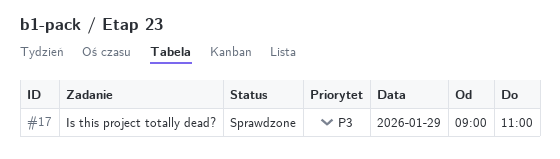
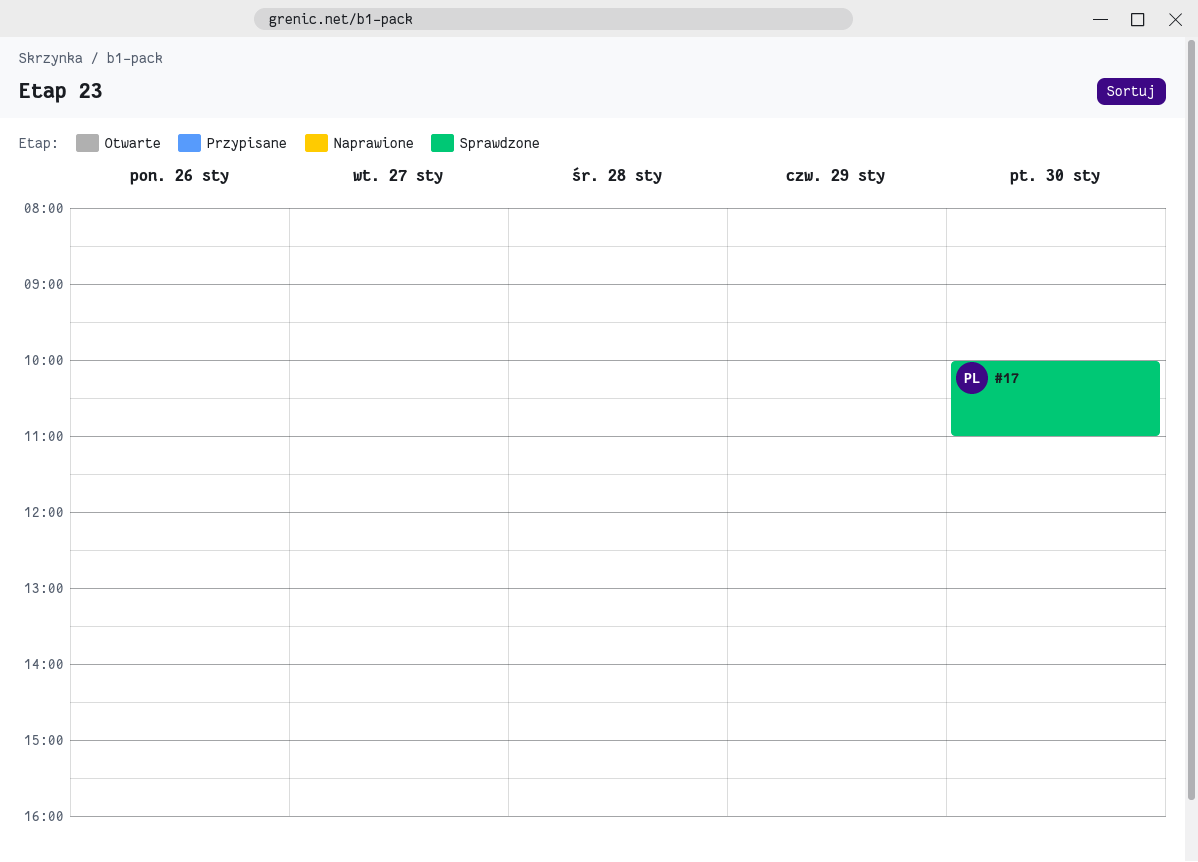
#17, day: Jan 29 -> Jan 30
#17, begins: 09:00 -> 10:00

